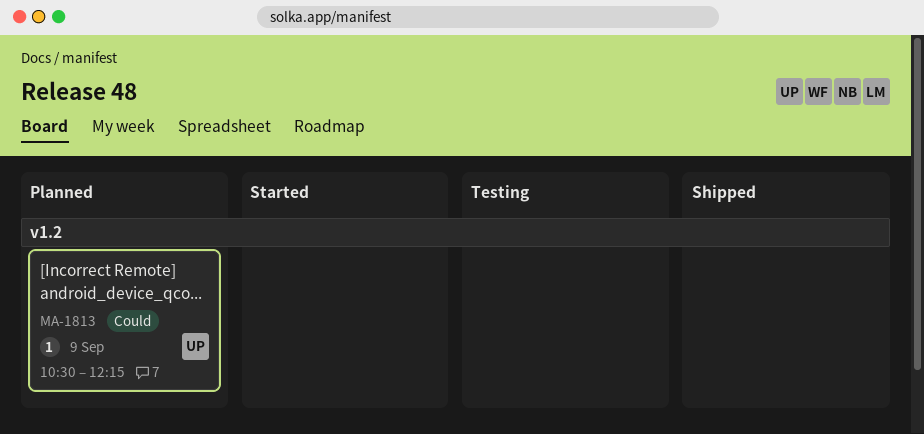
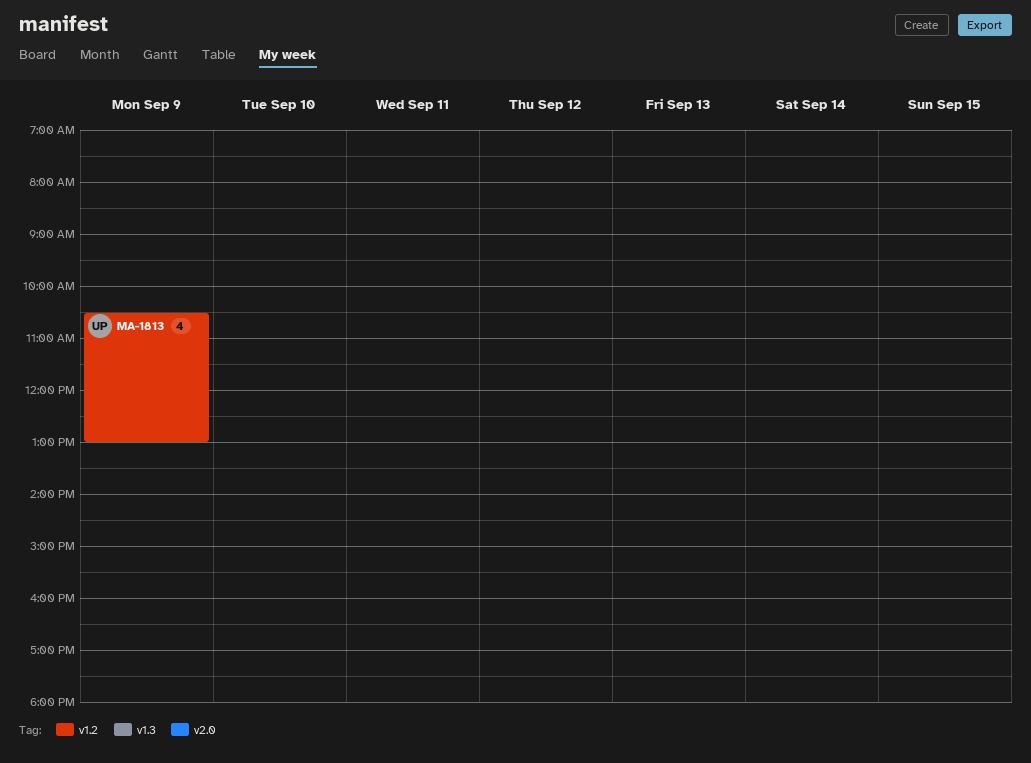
MA-1813, estimate: 1 -> 4
MA-1813, ends: 12:15 -> 13:00

